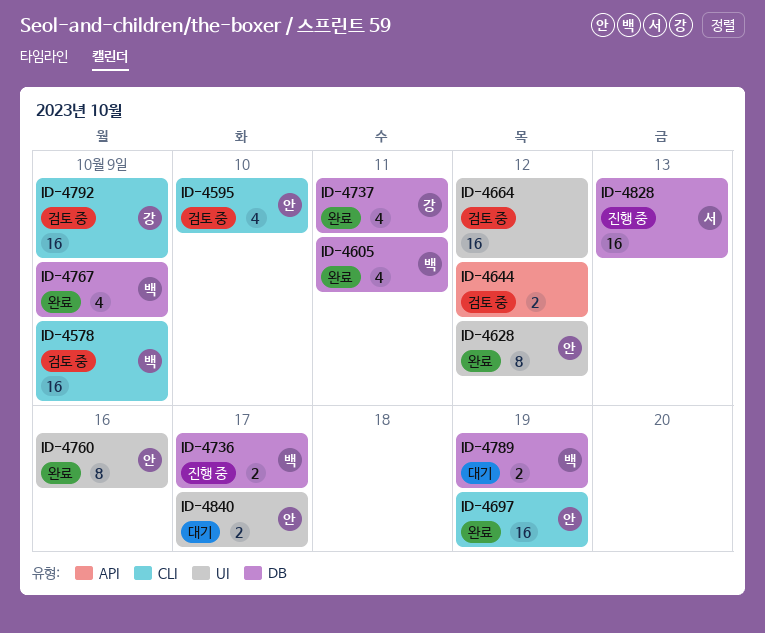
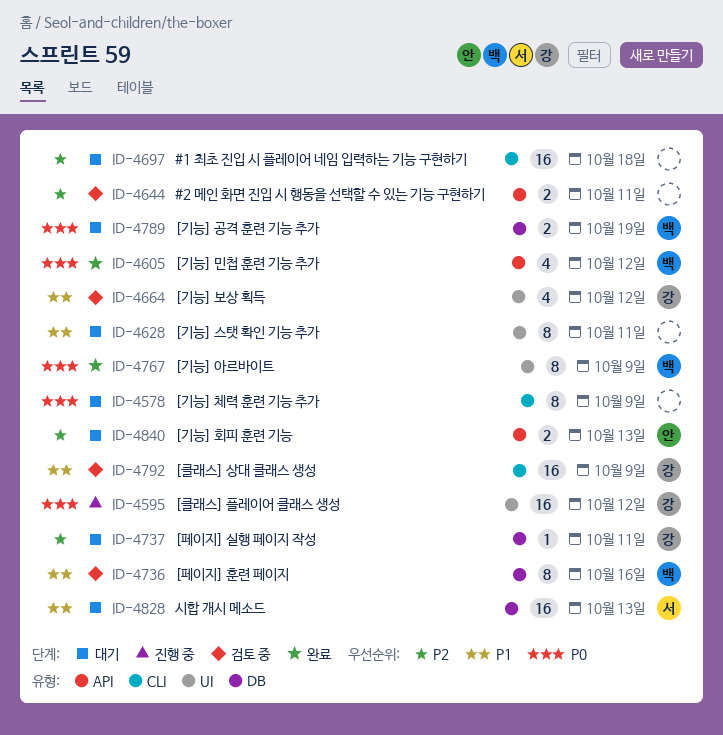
ID-4578, status: 검토 중 -> 대기
ID-4578, owner: 백 -> none
ID-4578, estimate: 16 -> 8
ID-4595, status: 검토 중 -> 진행 중
ID-4595, owner: 안 -> 강
ID-4595, label: CLI -> UI
ID-4595, estimate: 4 -> 16
ID-4595, due: Oct 10 -> Oct 12
ID-4605, label: DB -> API
ID-4605, due: Oct 11 -> Oct 12
ID-4628, status: 완료 -> 대기
ID-4628, owner: 안 -> none
ID-4628, due: Oct 12 -> Oct 11
ID-4644, due: Oct 12 -> Oct 11
ID-4664, owner: none -> 강
ID-4664, estimate: 16 -> 4
ID-4697, status: 완료 -> 대기
ID-4697, owner: 안 -> none
ID-4697, due: Oct 19 -> Oct 18
ID-4736, status: 진행 중 -> 검토 중
ID-4736, estimate: 2 -> 8
ID-4736, due: Oct 17 -> Oct 16
ID-4737, status: 완료 -> 대기
ID-4737, estimate: 4 -> 1
ID-4760: present -> none
ID-4767, label: DB -> UI
ID-4767, estimate: 4 -> 8
ID-4828, status: 진행 중 -> 대기
ID-4840, label: UI -> API
ID-4840, due: Oct 17 -> Oct 13

